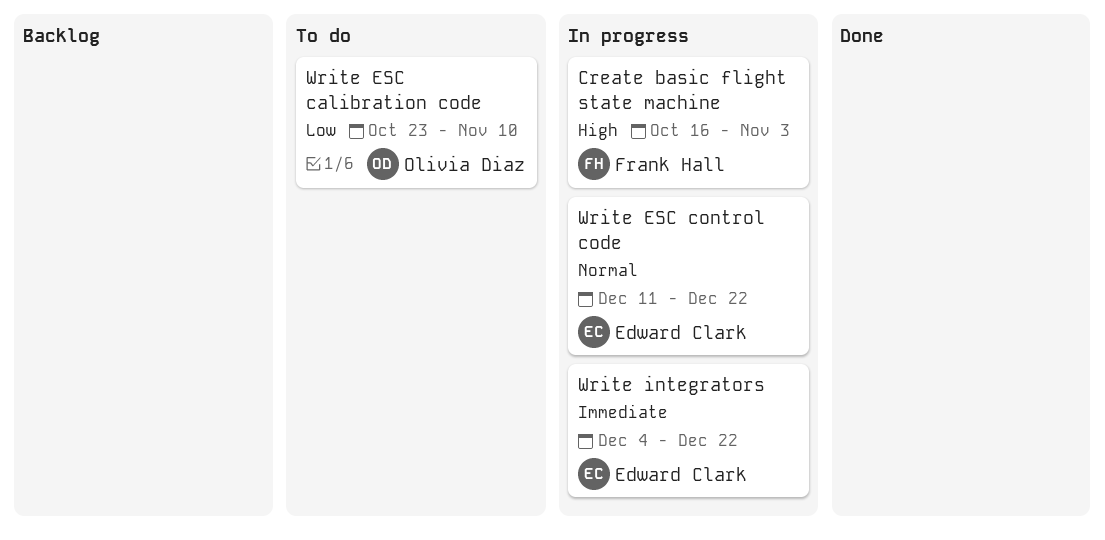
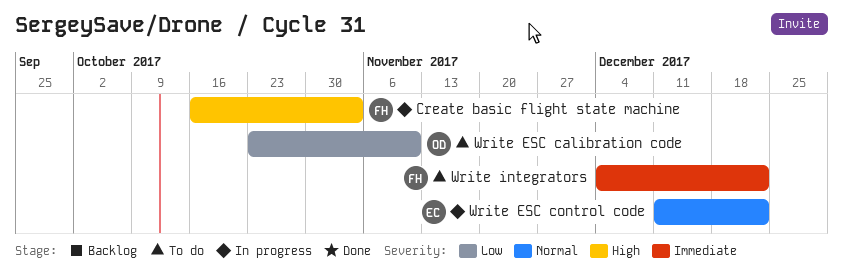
Write integrators, status: In progress -> To do
Write integrators, owner: Edward Clark -> Frank Hall

